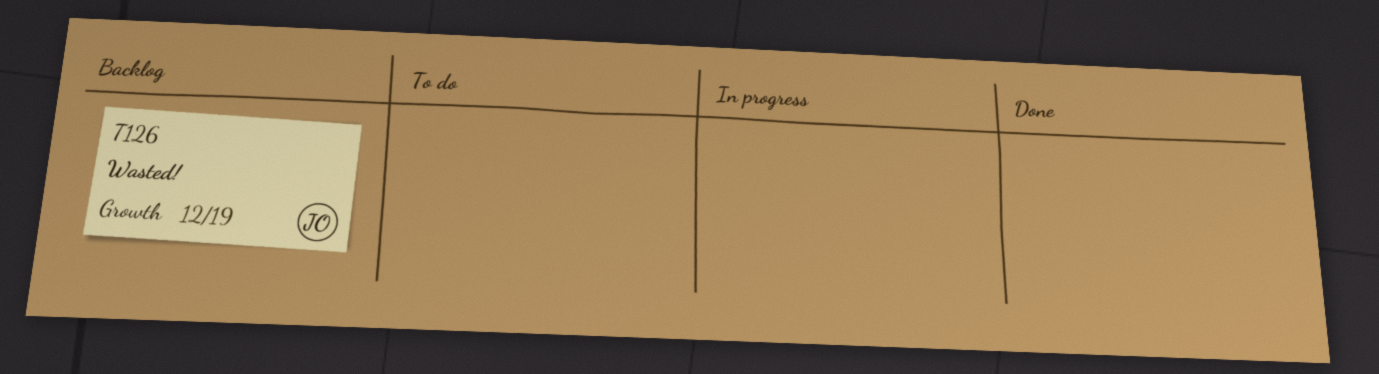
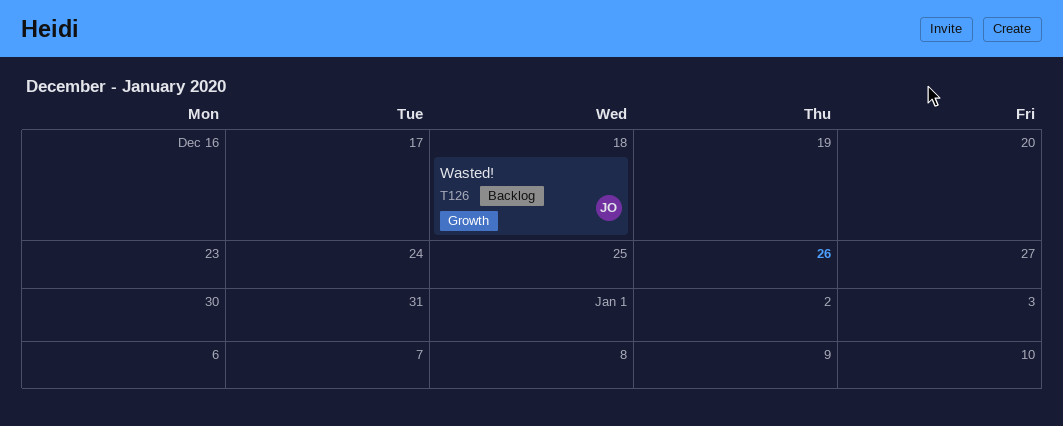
T126, due: Dec 19 -> Dec 18

